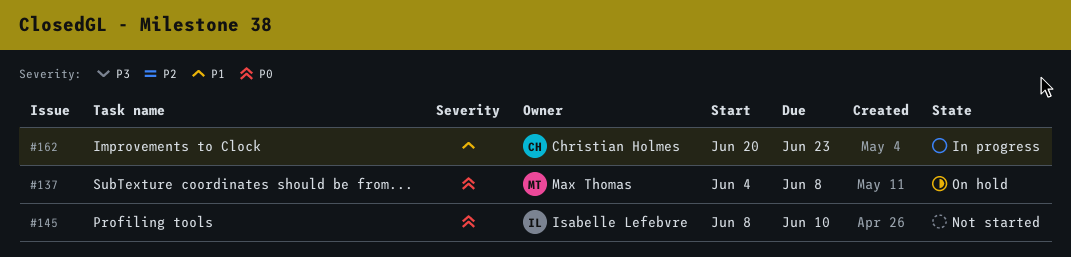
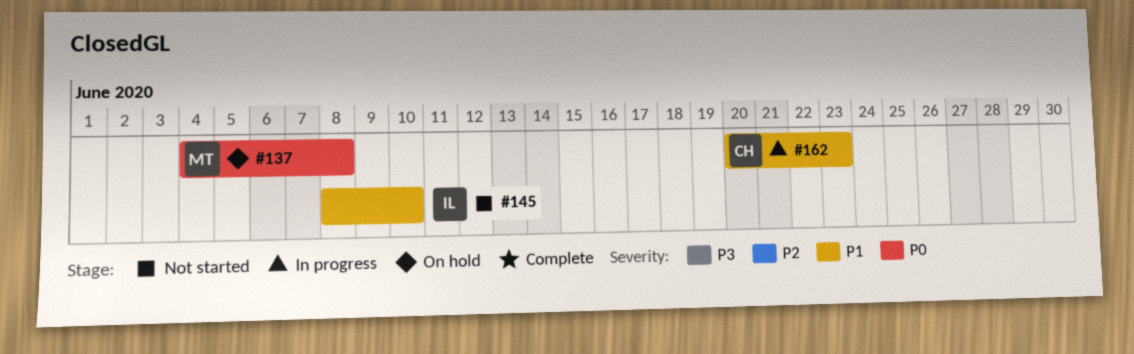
#145, priority: P0 -> P1

